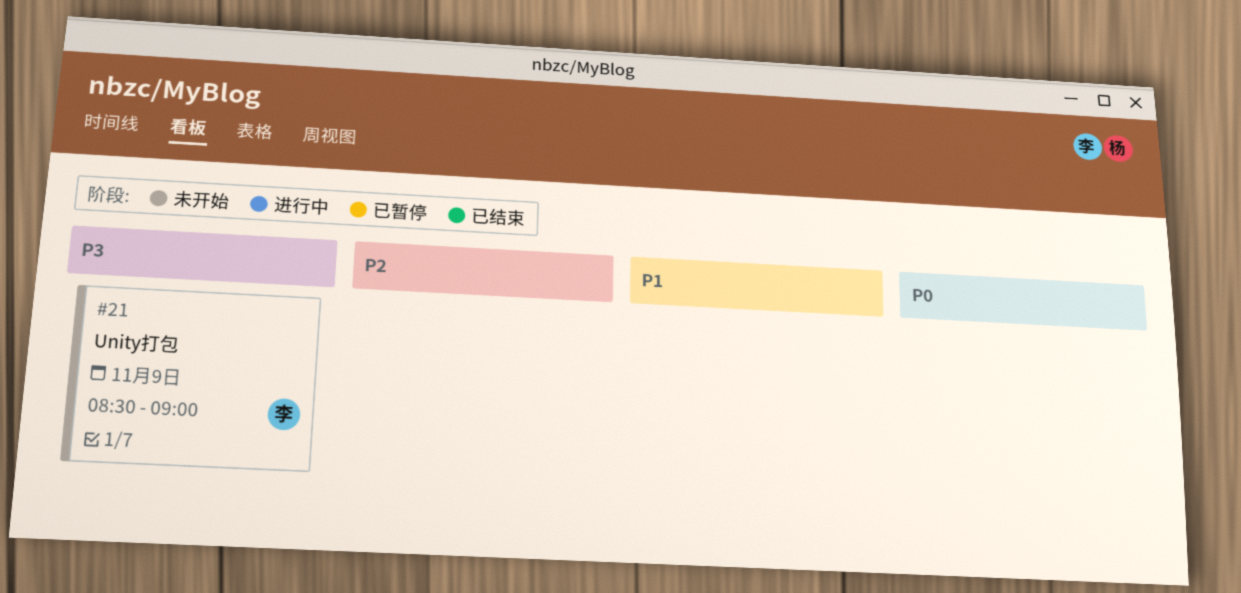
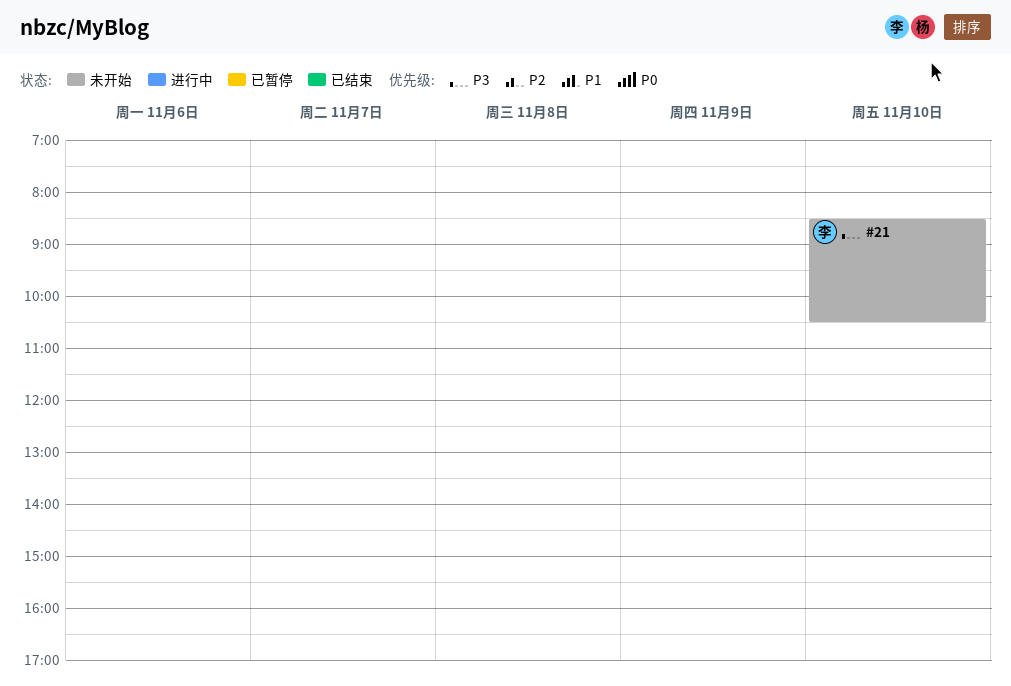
#21, day: Nov 9 -> Nov 10
#21, ends: 09:00 -> 10:30

